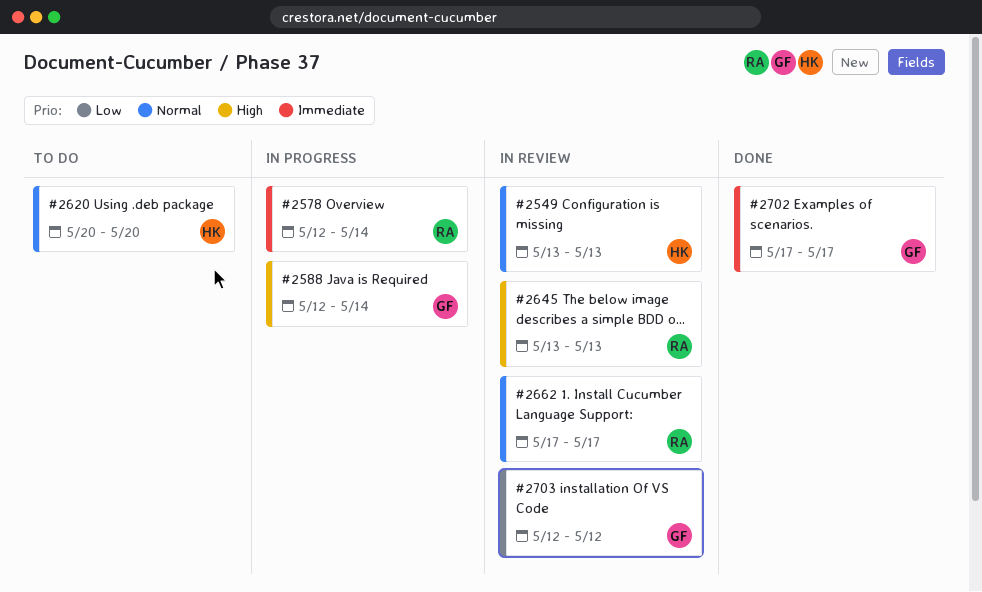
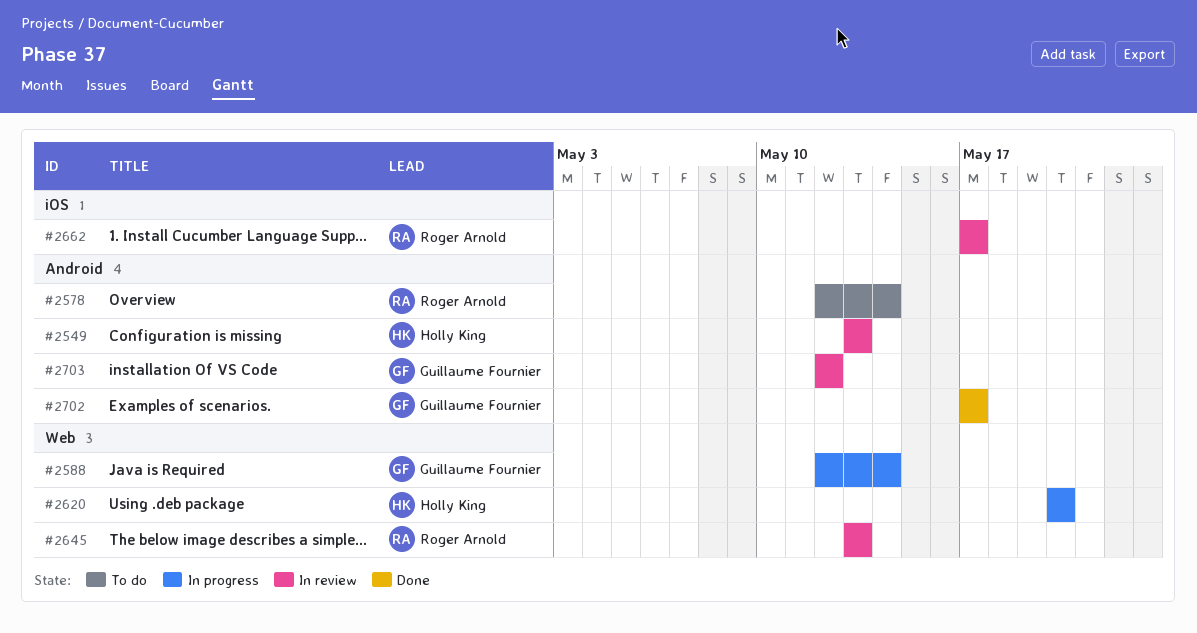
#2578, status: In progress -> To do
#2620, status: To do -> In progress

